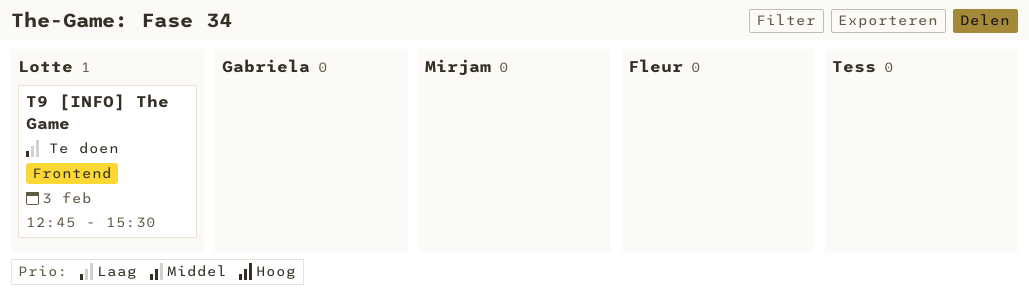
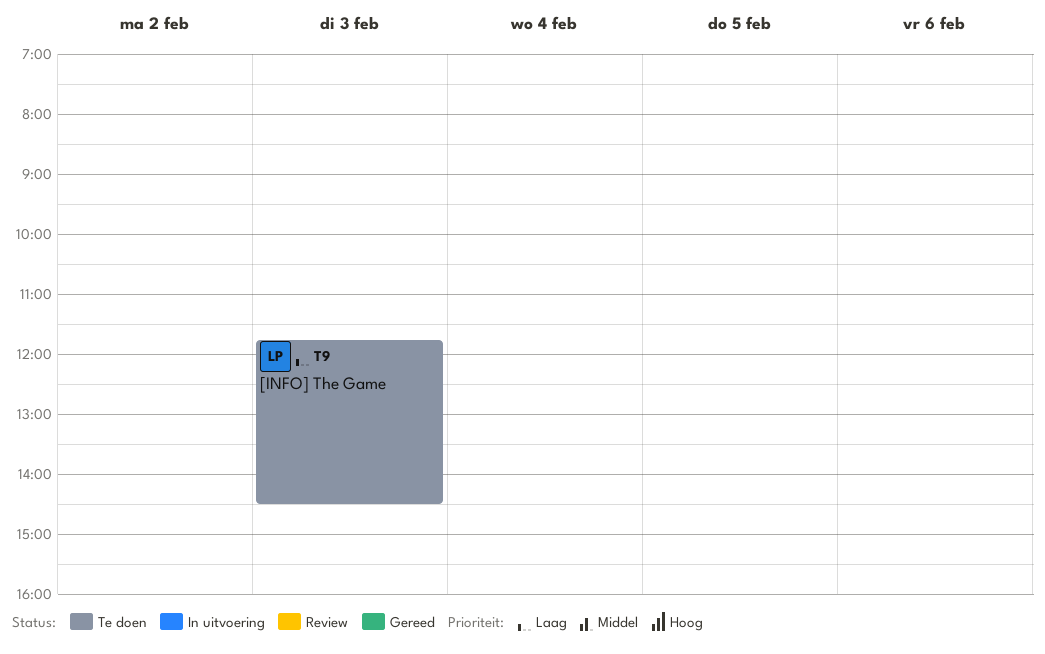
T9, begins: 12:45 -> 11:45
T9, ends: 15:30 -> 14:30

